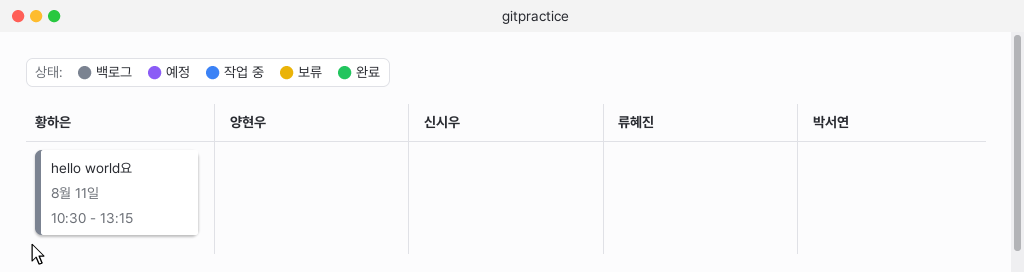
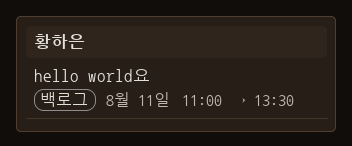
hello world요, begins: 10:30 -> 11:00
hello world요, ends: 13:15 -> 13:30

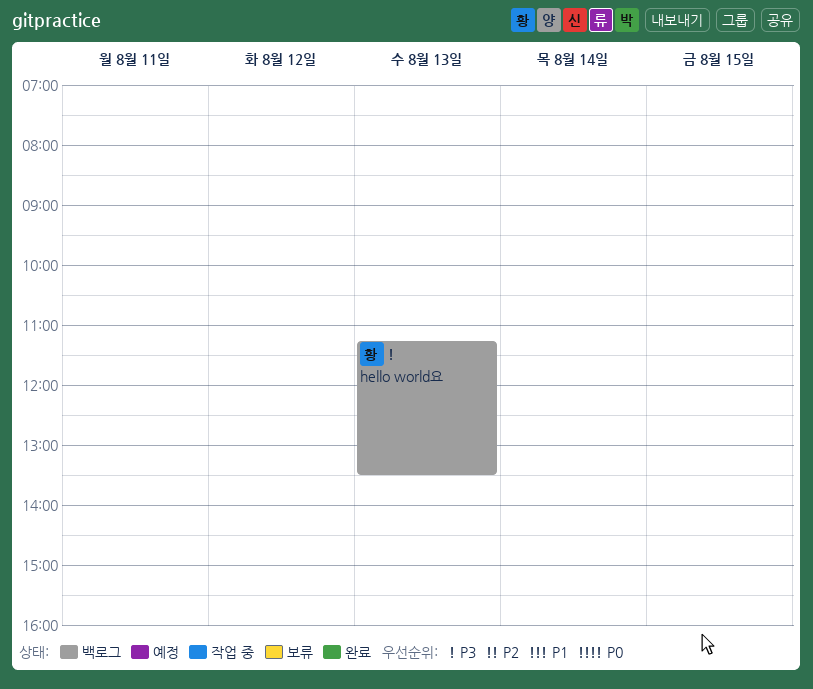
hello world요, day: Aug 11 -> Aug 13
hello world요, begins: 11:00 -> 11:15

